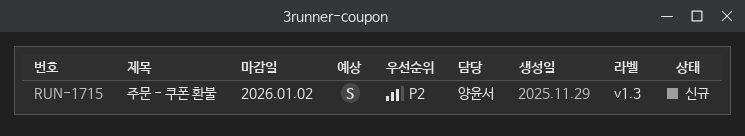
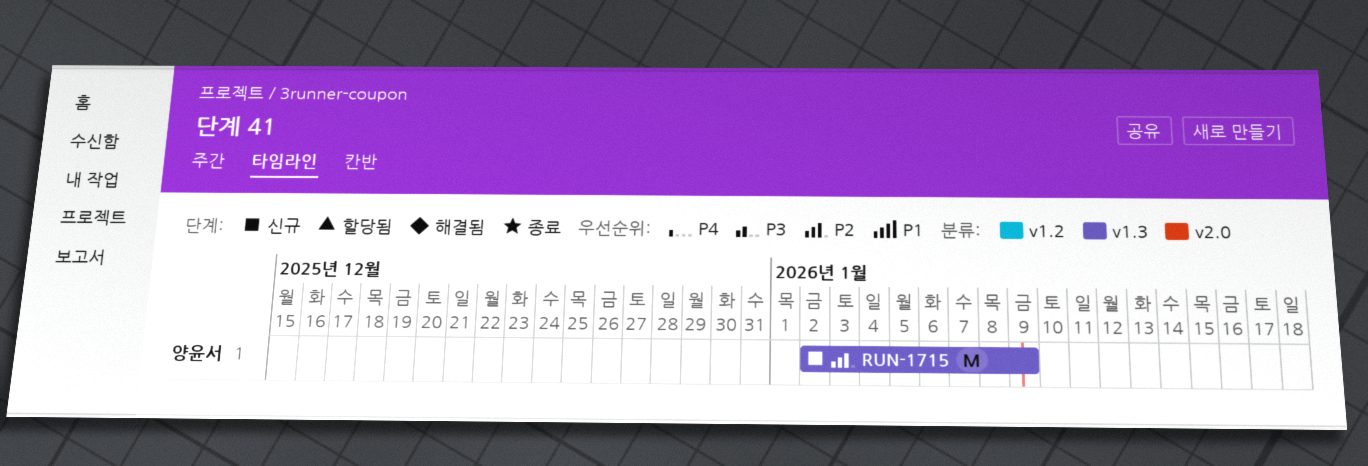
RUN-1715, estimate: S -> M
RUN-1715, due: Jan 2 -> Jan 9

